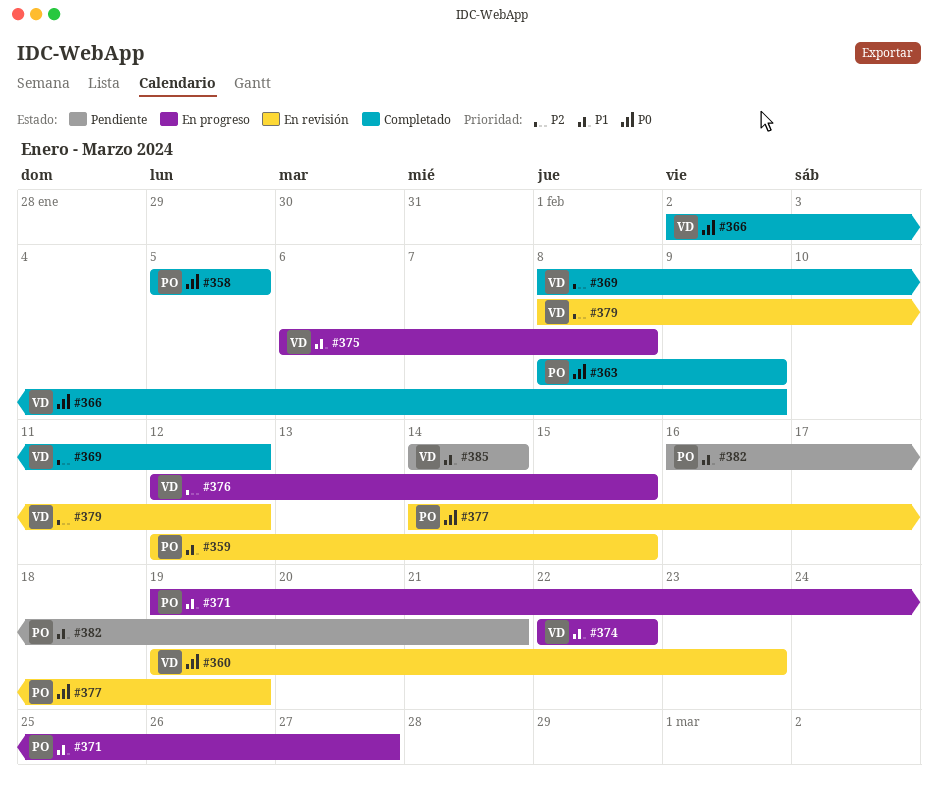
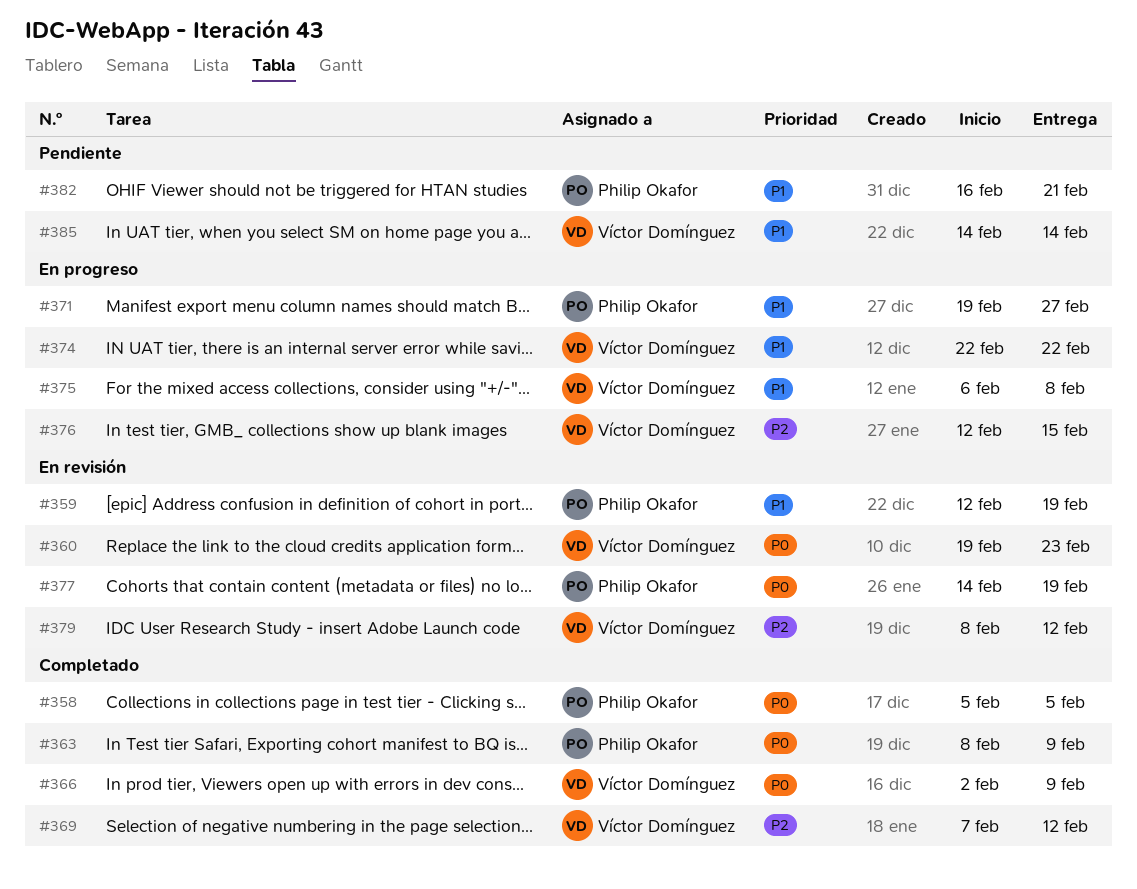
#359, due: Feb 15 -> Feb 19
#369, start: Feb 8 -> Feb 7

